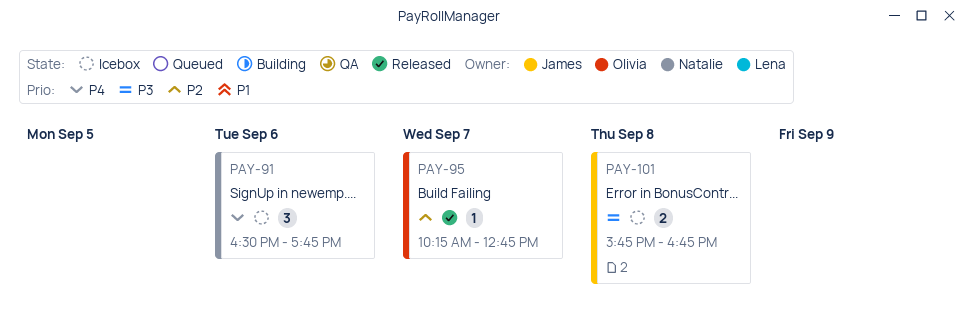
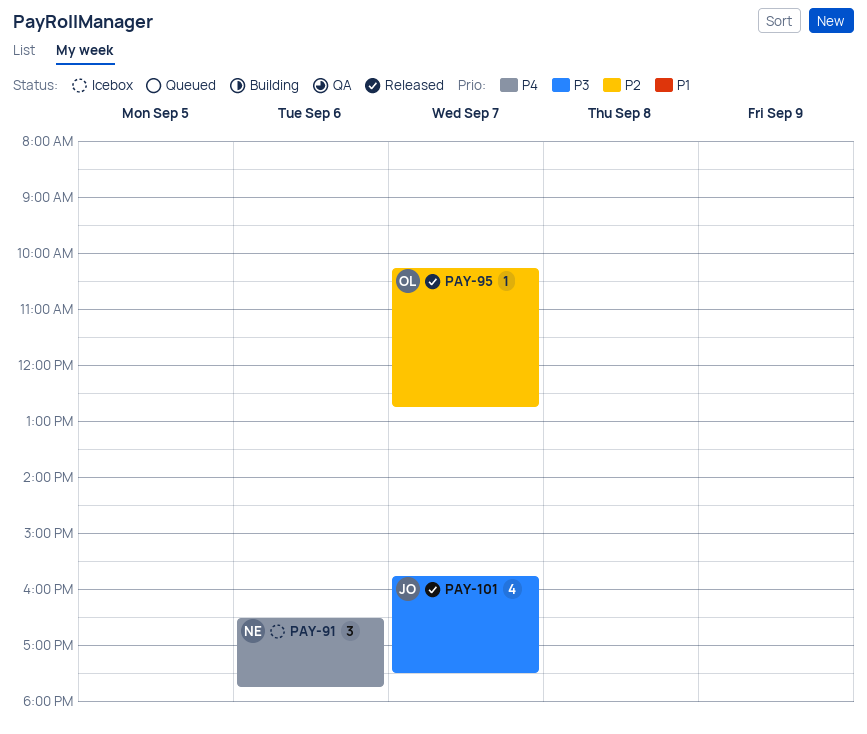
PAY-101, status: Icebox -> Released
PAY-101, estimate: 2 -> 4
PAY-101, day: Sep 8 -> Sep 7
PAY-101, ends: 16:45 -> 17:30

